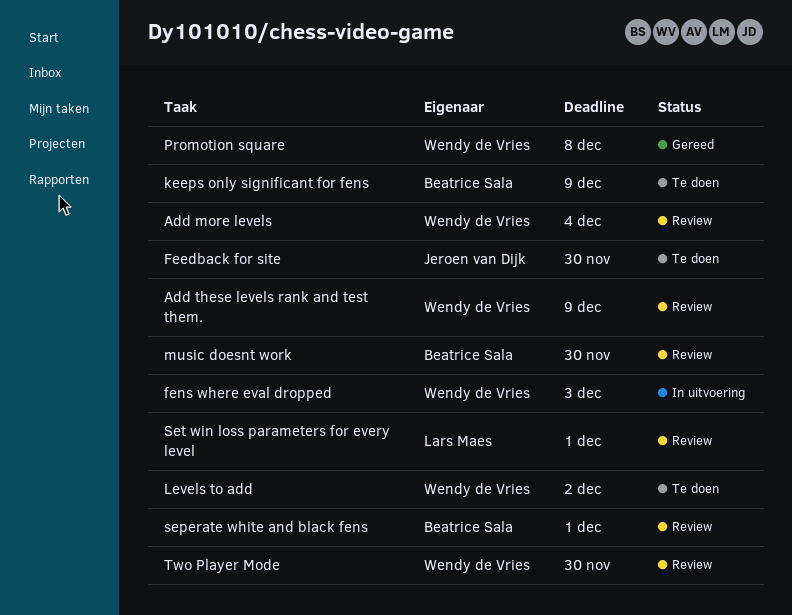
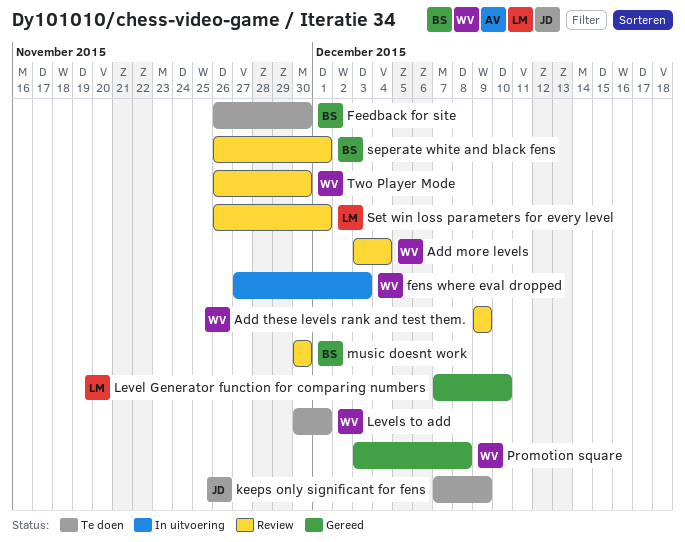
Feedback for site, owner: Jeroen van Dijk -> Beatrice Sala
keeps only significant for fens, owner: Beatrice Sala -> Jeroen van Dijk
Level Generator function for comparing numbers: none -> present
Levels to add, due: Dec 2 -> Dec 1

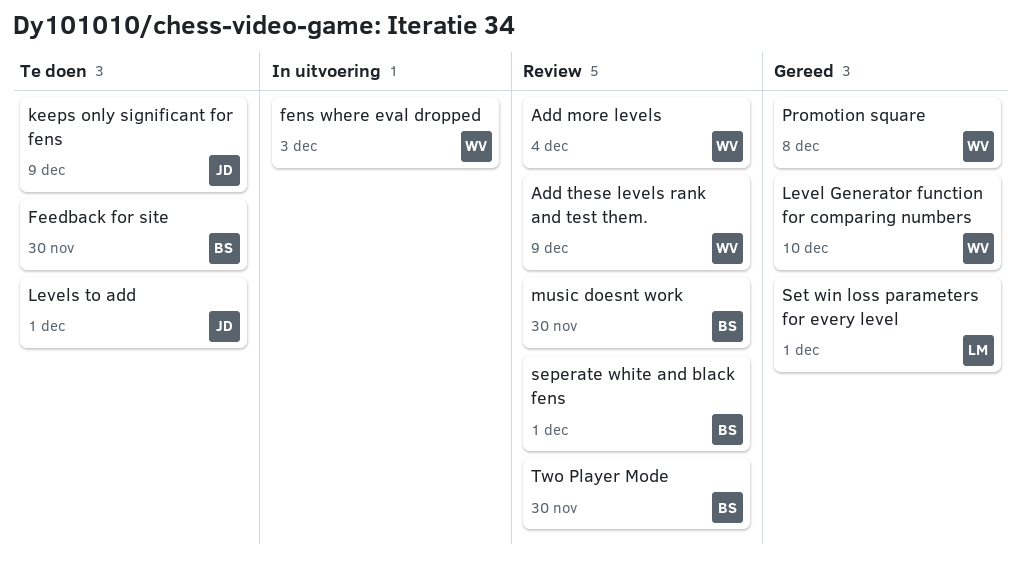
Level Generator function for comparing numbers, owner: LM -> WV
Levels to add, owner: WV -> JD
Set win loss parameters for every level, status: Review -> Gereed
Two Player Mode, owner: WV -> BS

